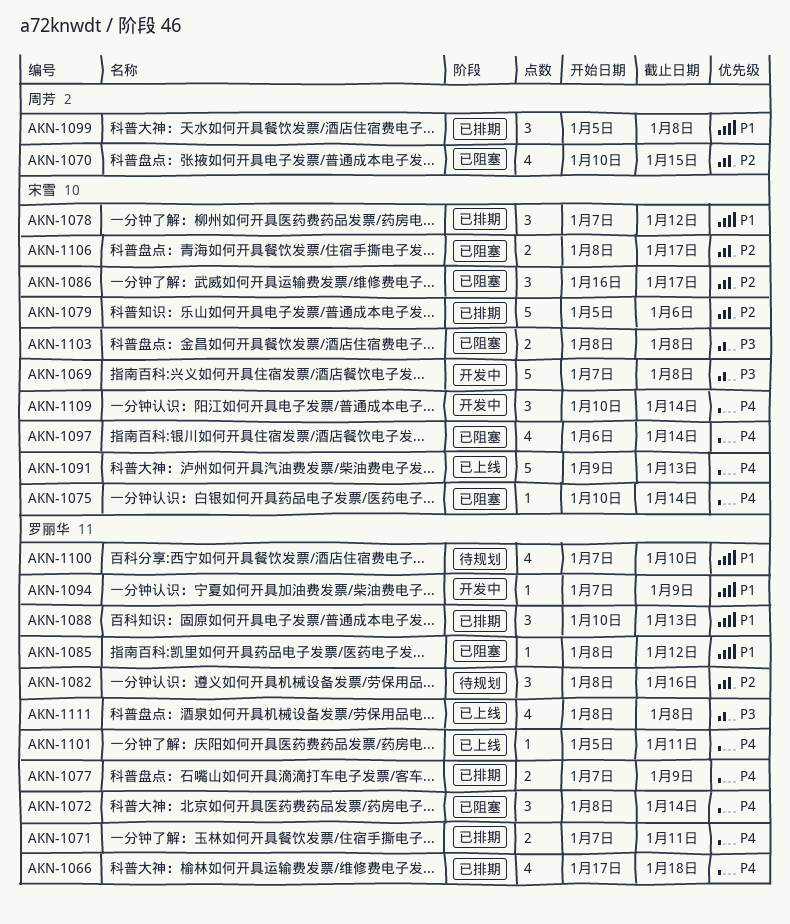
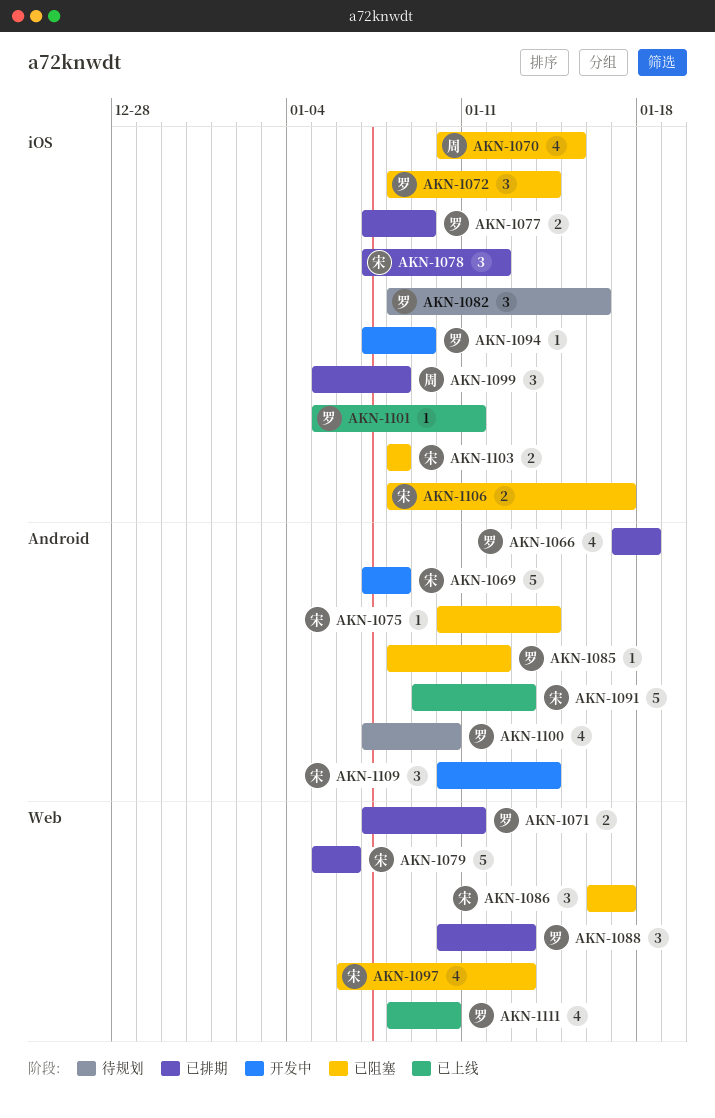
AKN-1097, due: Jan 14 -> Jan 13
AKN-1111, due: Jan 8 -> Jan 10

